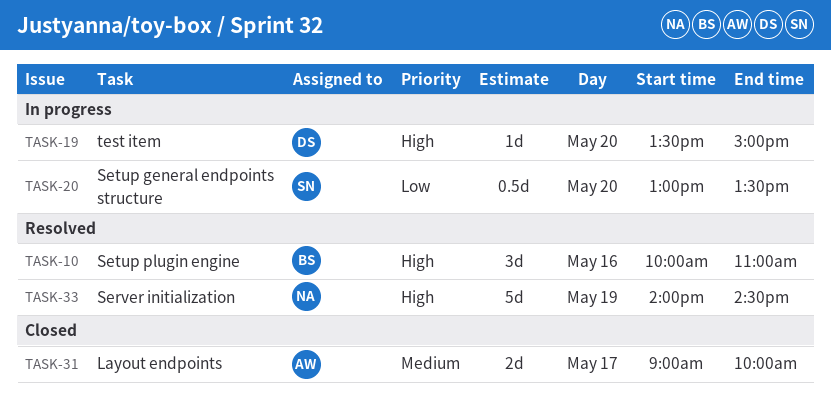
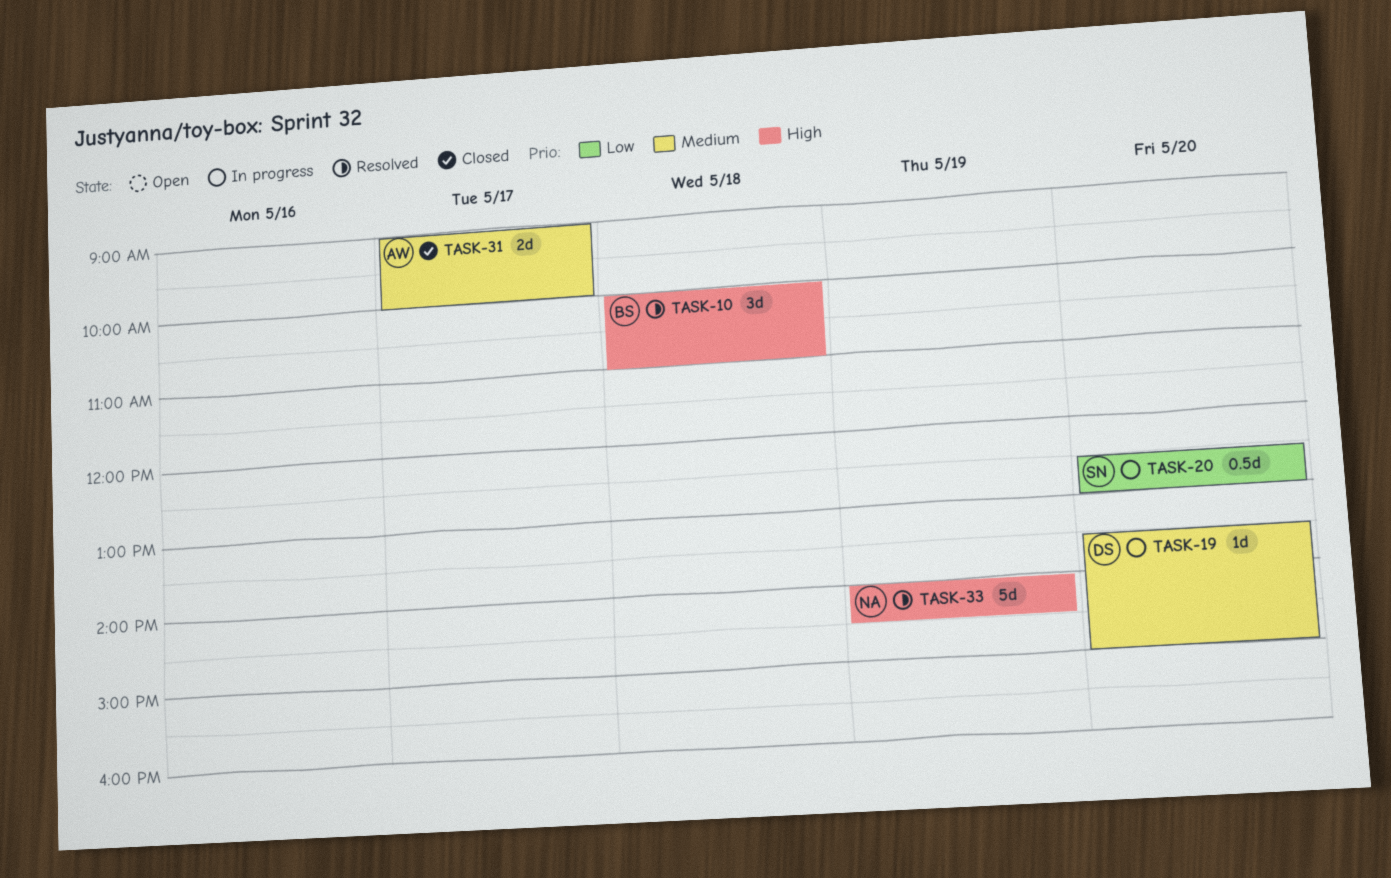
TASK-10, day: May 16 -> May 18
TASK-19, priority: High -> Medium
TASK-20, begins: 13:00 -> 12:30
TASK-20, ends: 13:30 -> 13:00

